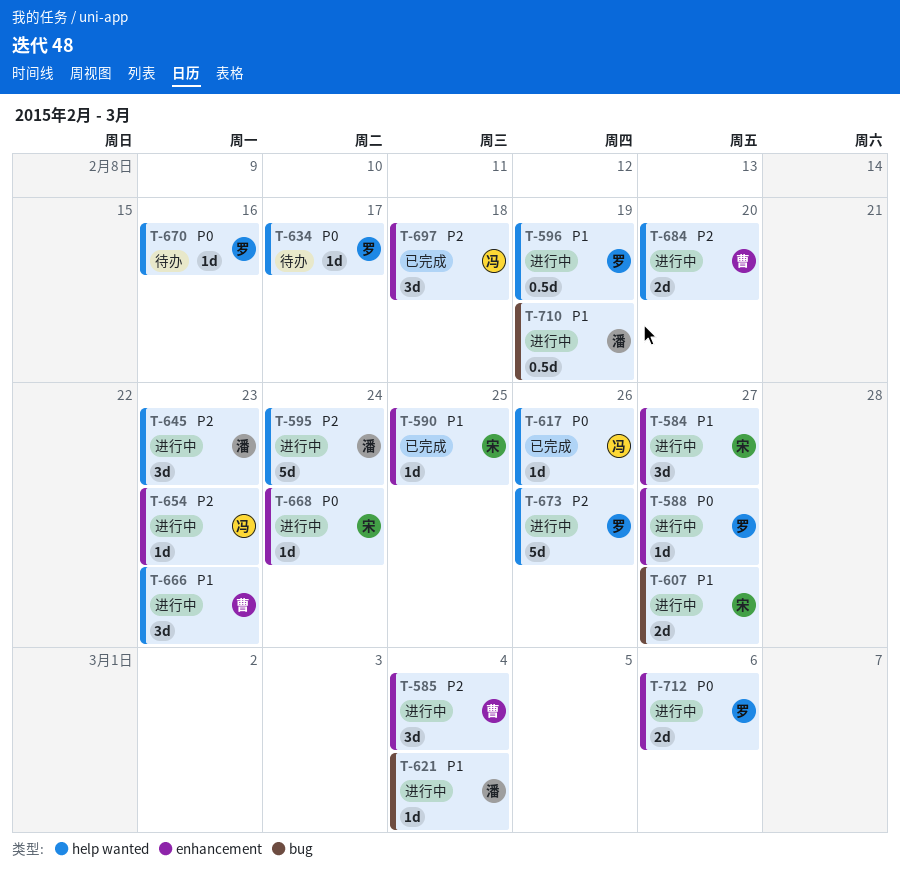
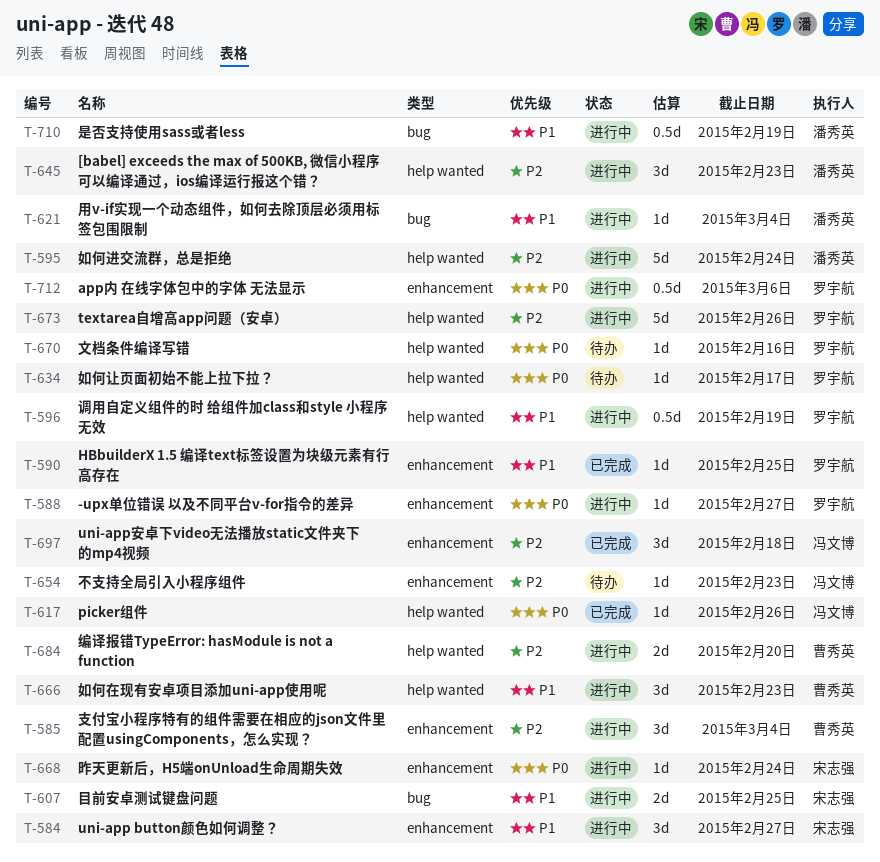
T-590, owner: 宋志强 -> 罗宇航
T-607, due: Feb 27 -> Feb 25
T-654, status: 进行中 -> 待办
T-712, estimate: 2d -> 0.5d

